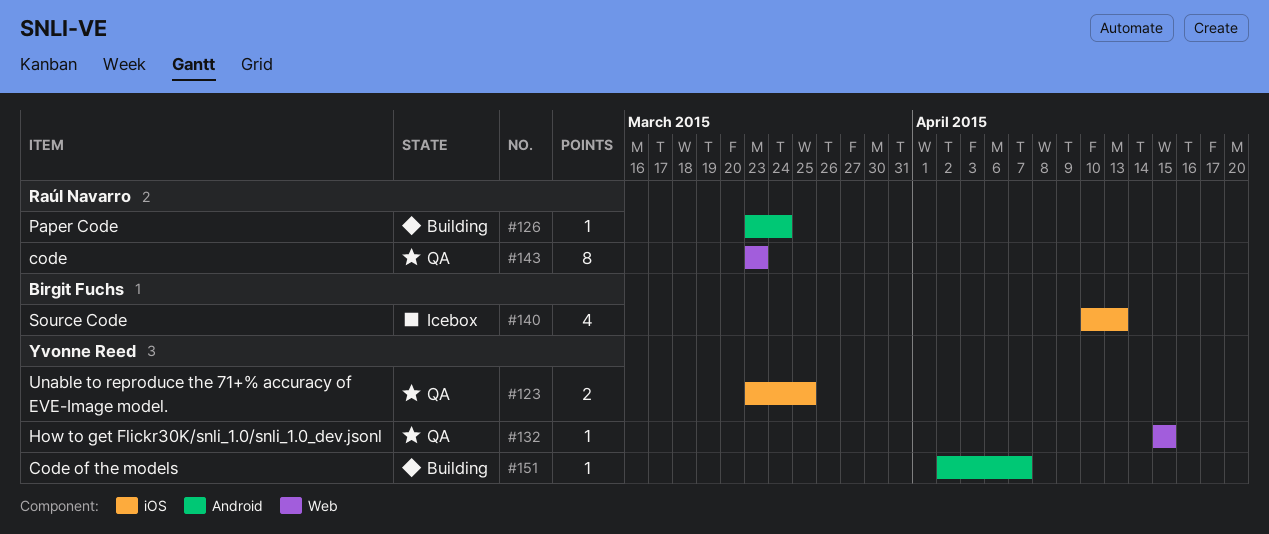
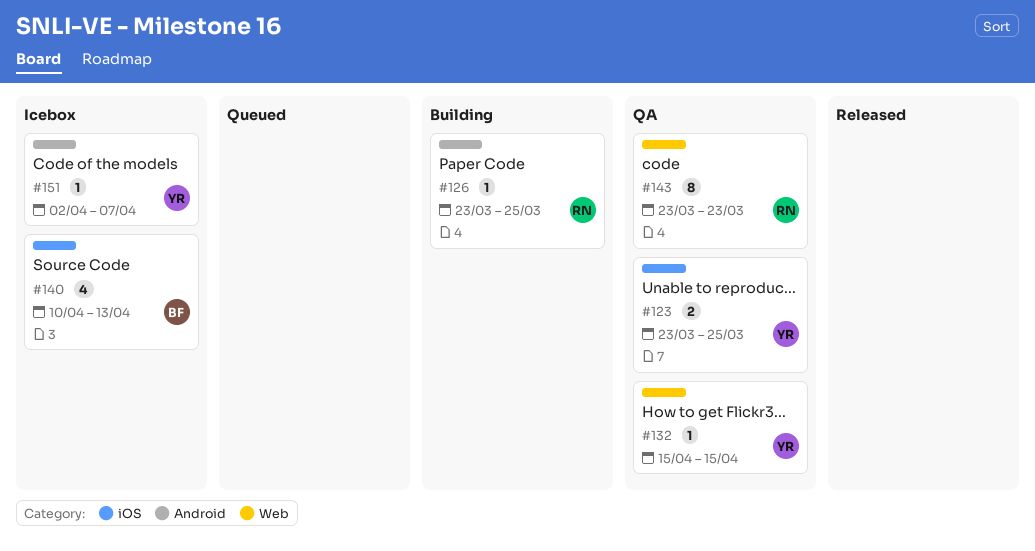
#126, due: Mar 24 -> Mar 25
#151, status: Building -> Icebox

